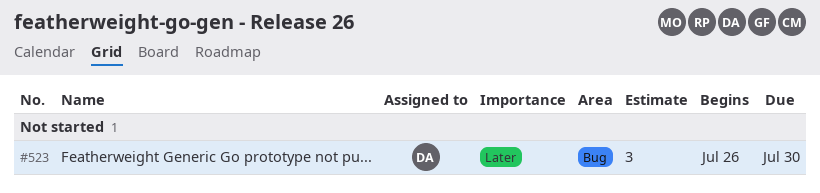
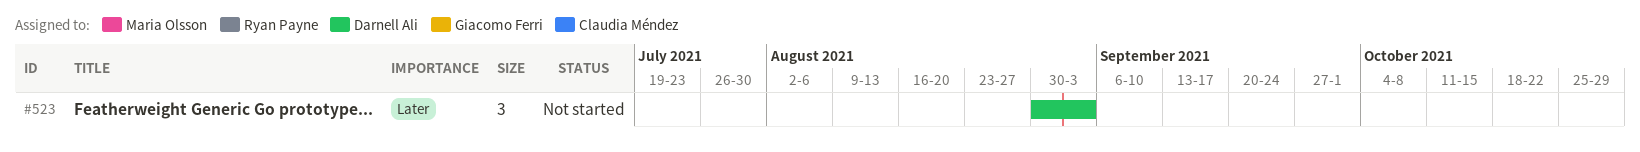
#523, start: Jul 26 -> Aug 30
#523, due: Jul 30 -> Sep 3

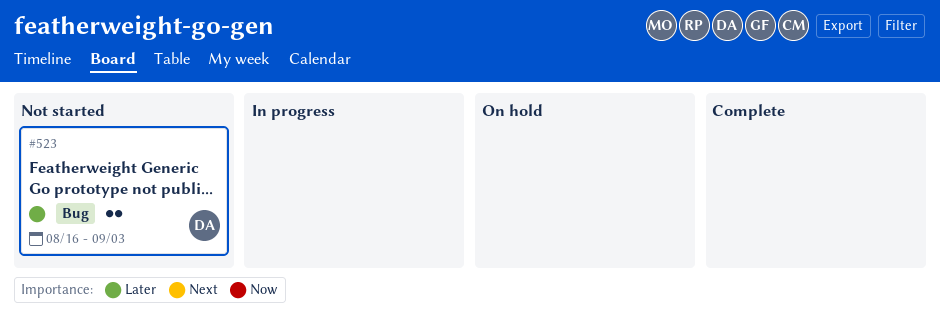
#523, estimate: 3 -> 2
#523, start: Aug 30 -> Aug 16

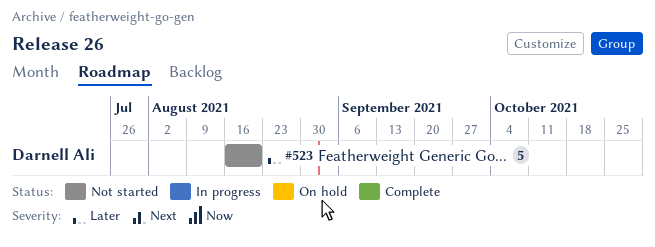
#523, estimate: 2 -> 5
#523, due: Sep 3 -> Aug 20

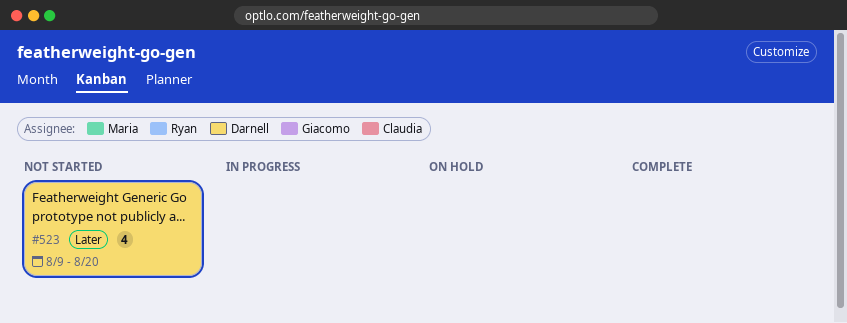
#523, estimate: 5 -> 4
#523, start: Aug 16 -> Aug 9

